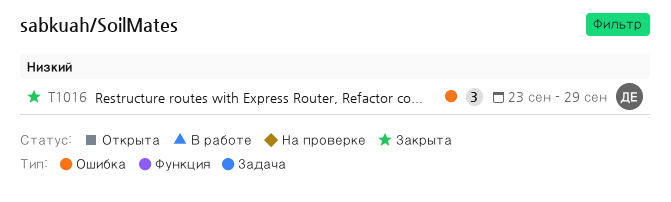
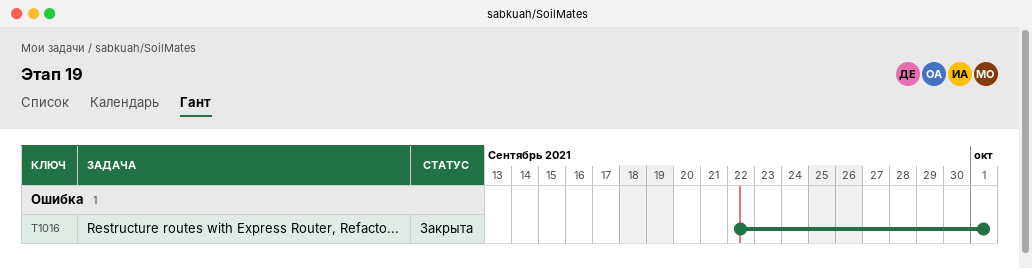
T1016, start: Sep 23 -> Sep 22
T1016, due: Sep 29 -> Oct 1

